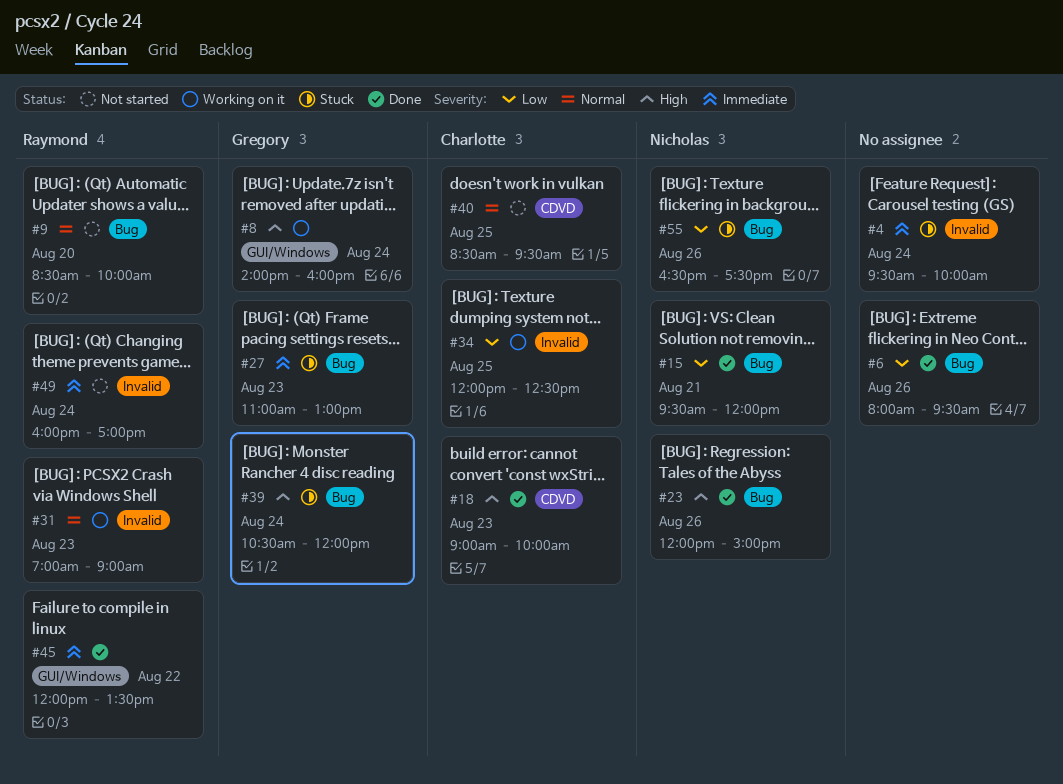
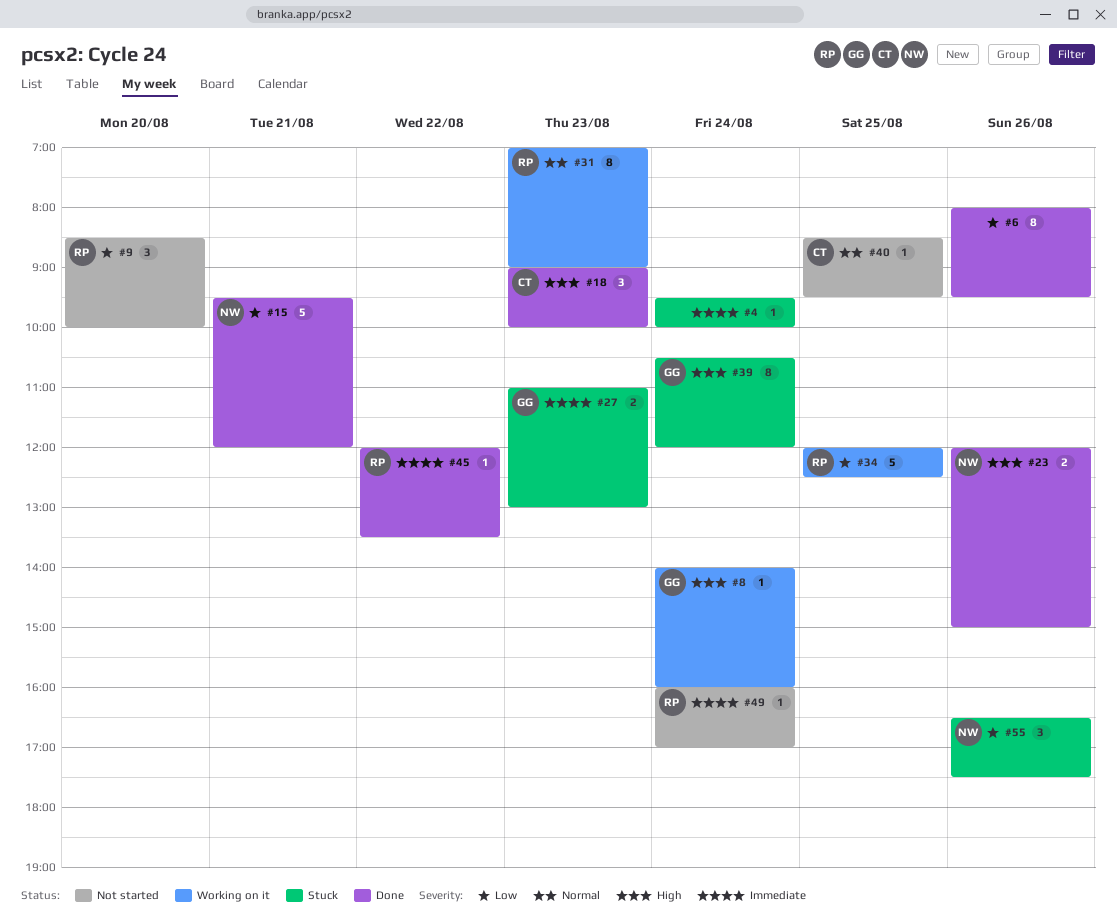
#9, priority: Normal -> Low
#34, owner: Charlotte -> Raymond

